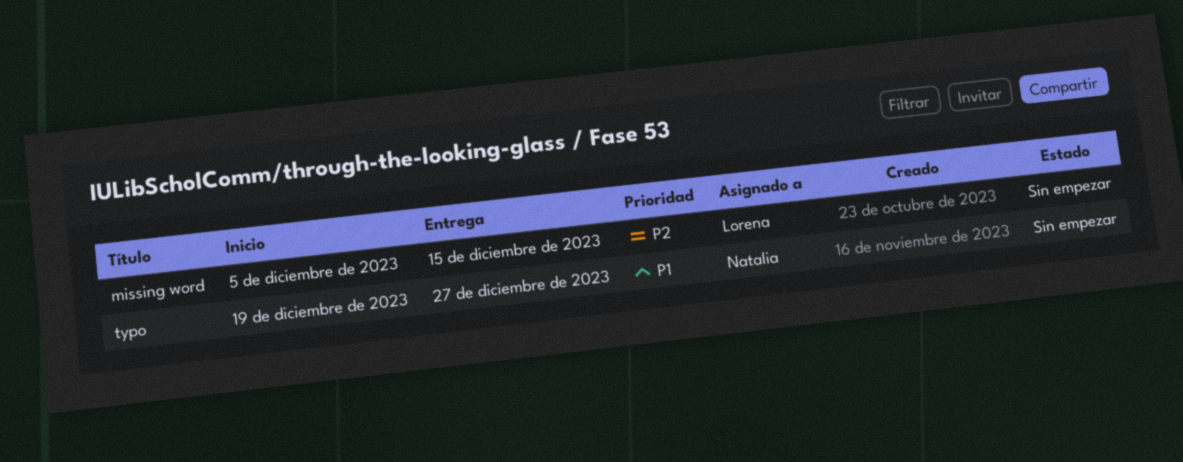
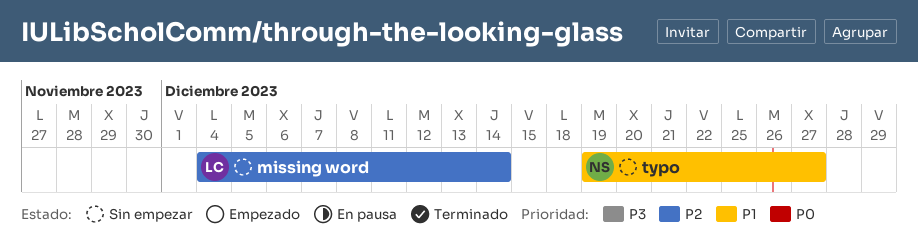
missing word, start: Dec 5 -> Dec 4
missing word, due: Dec 15 -> Dec 14

